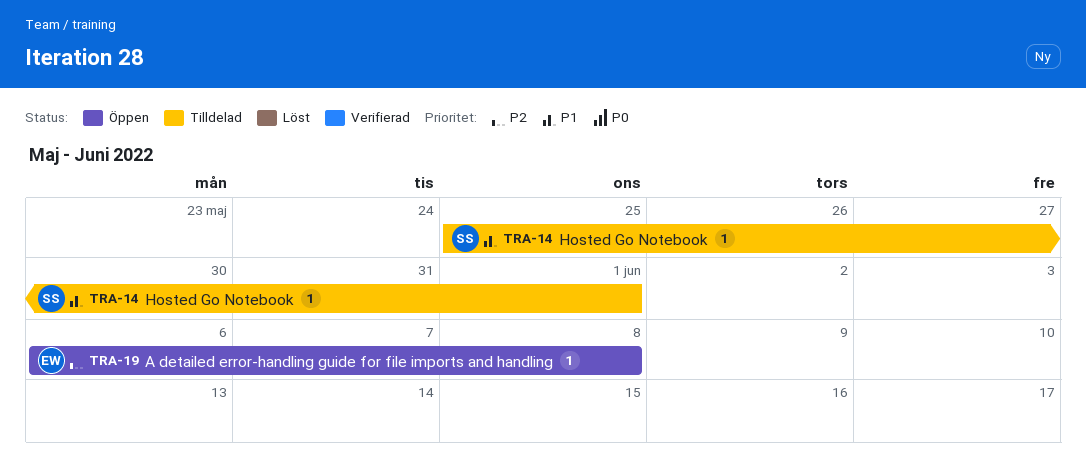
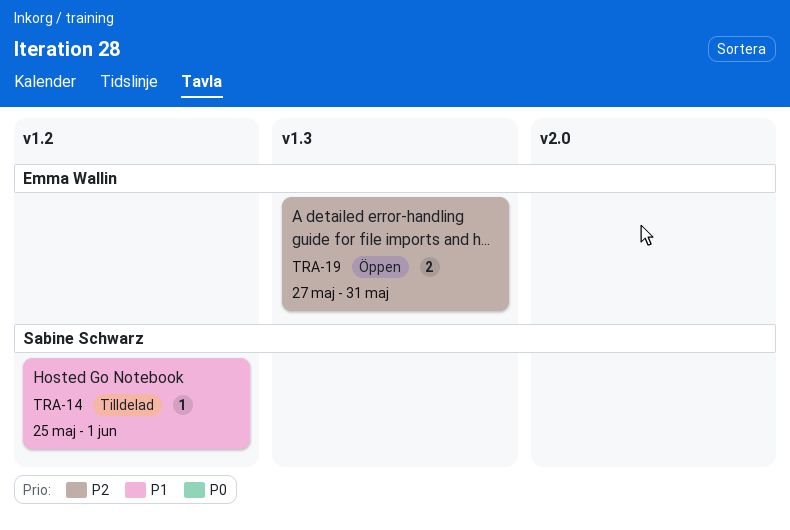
TRA-19, estimate: 1 -> 2
TRA-19, start: Jun 6 -> May 27
TRA-19, due: Jun 8 -> May 31

